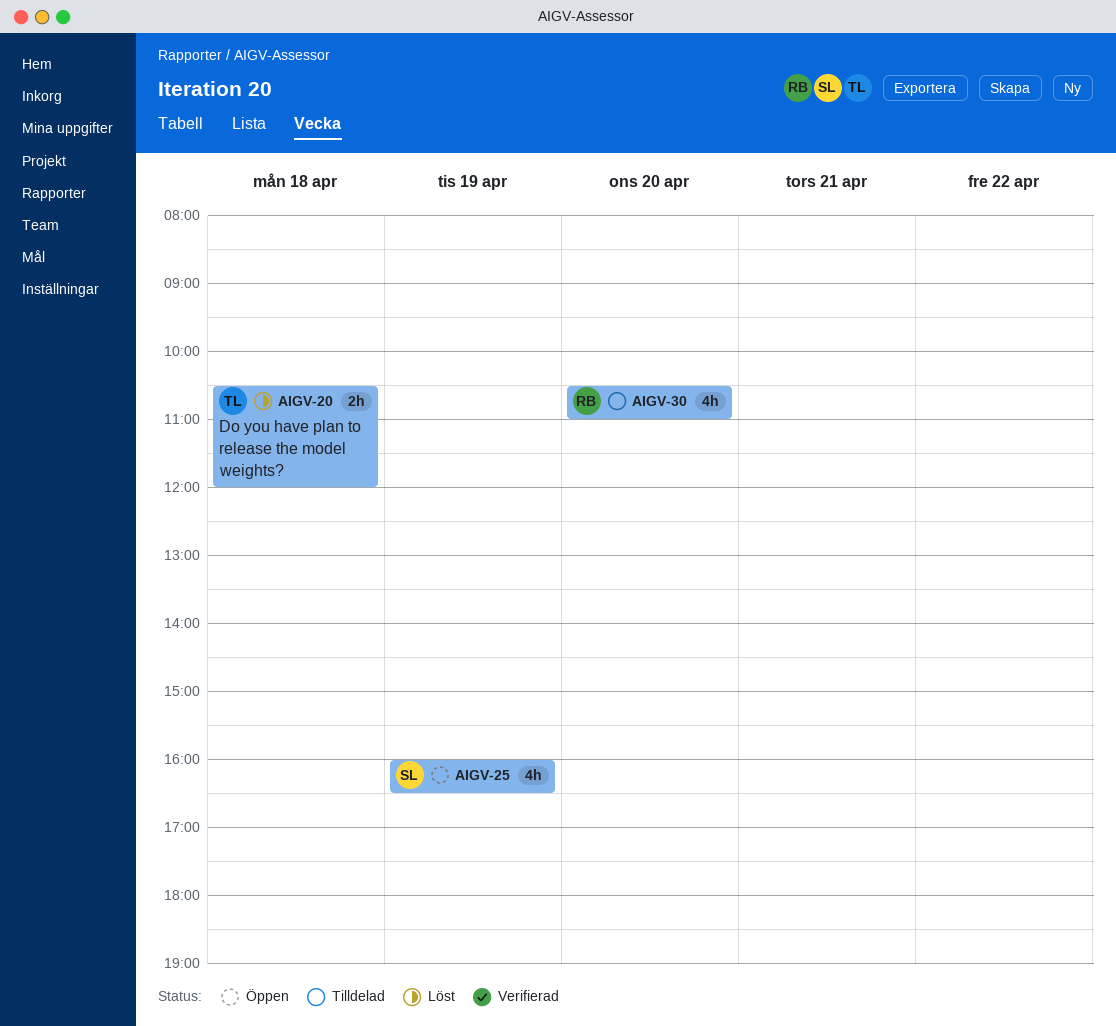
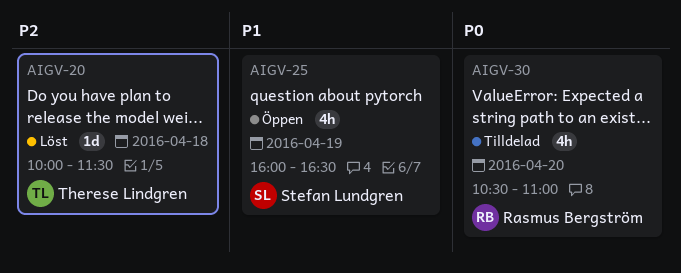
AIGV-20, estimate: 2h -> 1d
AIGV-20, begins: 10:30 -> 10:00
AIGV-20, ends: 12:00 -> 11:30

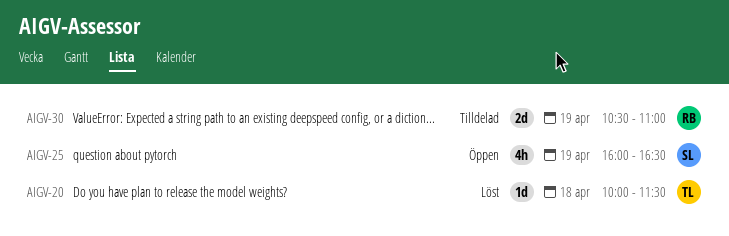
AIGV-30, estimate: 4h -> 2d
AIGV-30, day: Apr 20 -> Apr 19

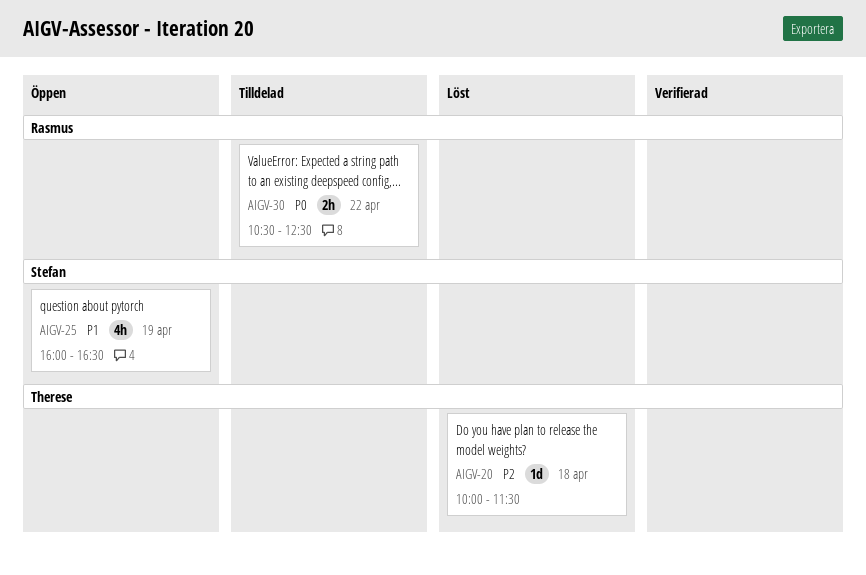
AIGV-30, estimate: 2d -> 2h
AIGV-30, day: Apr 19 -> Apr 22
AIGV-30, ends: 11:00 -> 12:30

